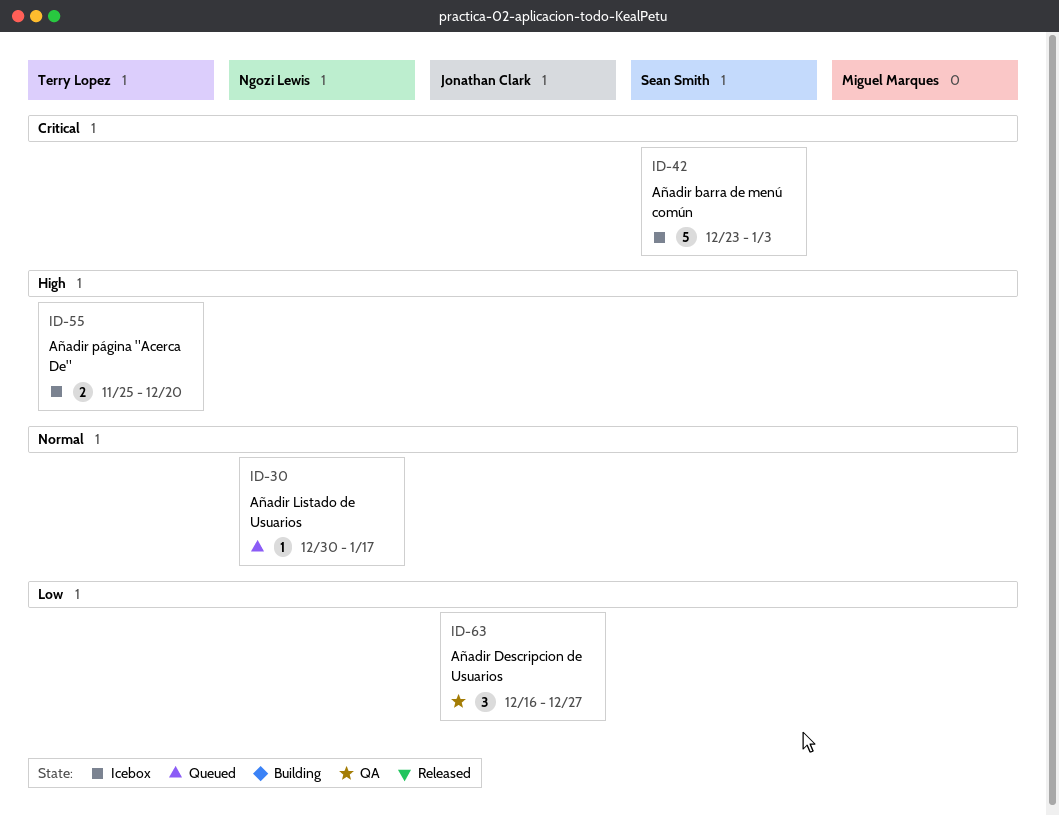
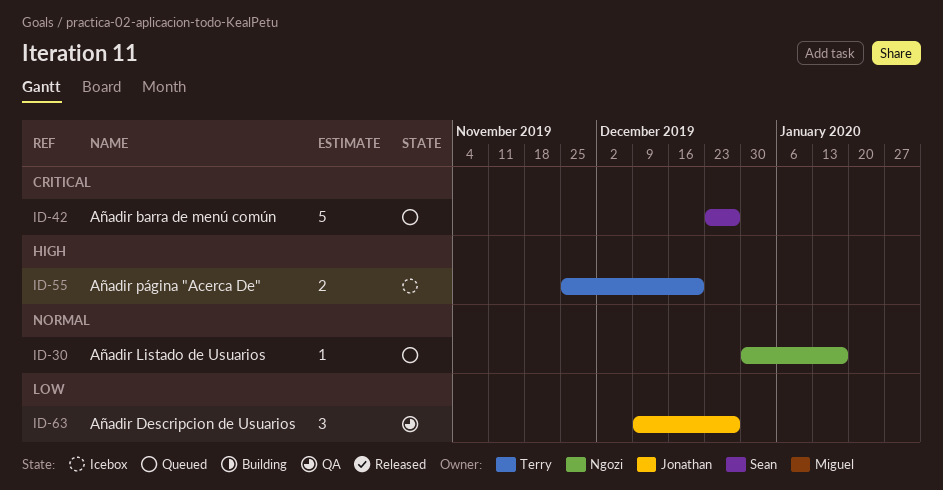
ID-42, status: Icebox -> Queued
ID-42, due: Jan 3 -> Dec 27
ID-63, start: Dec 16 -> Dec 9

